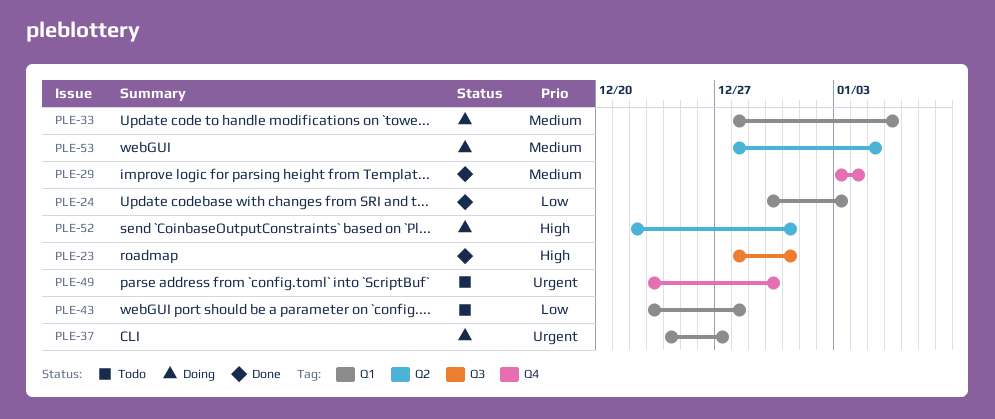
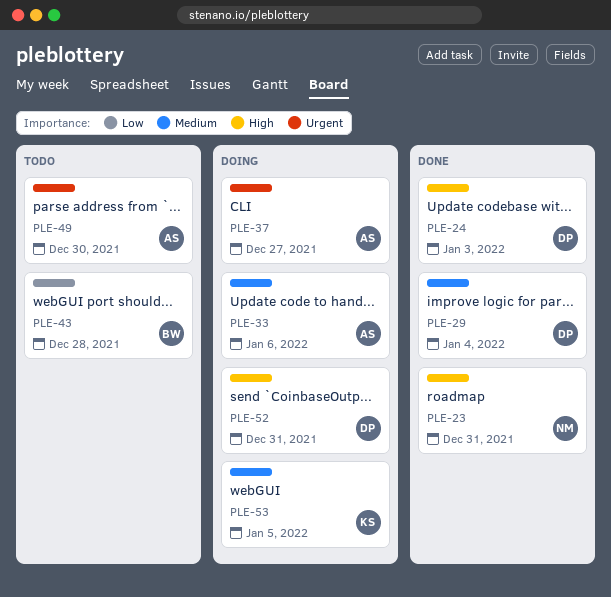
PLE-24, priority: Low -> High

